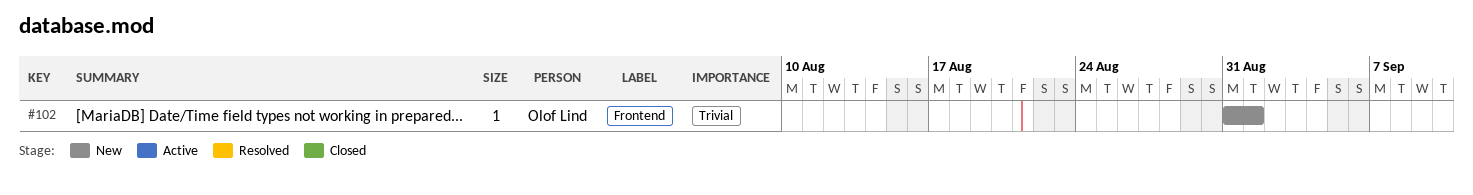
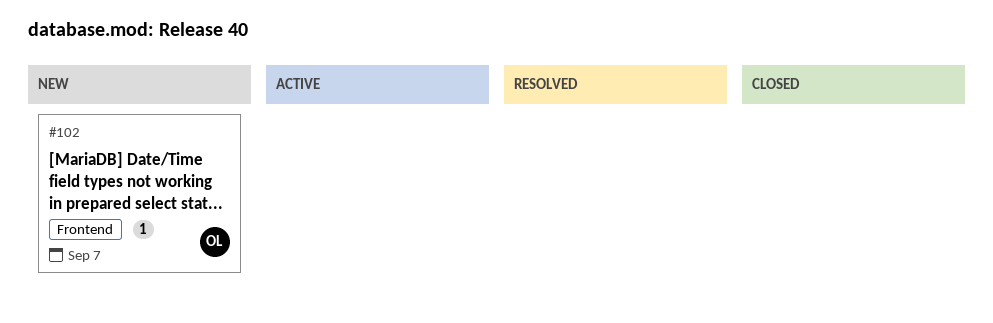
#102, due: Sep 1 -> Sep 7

